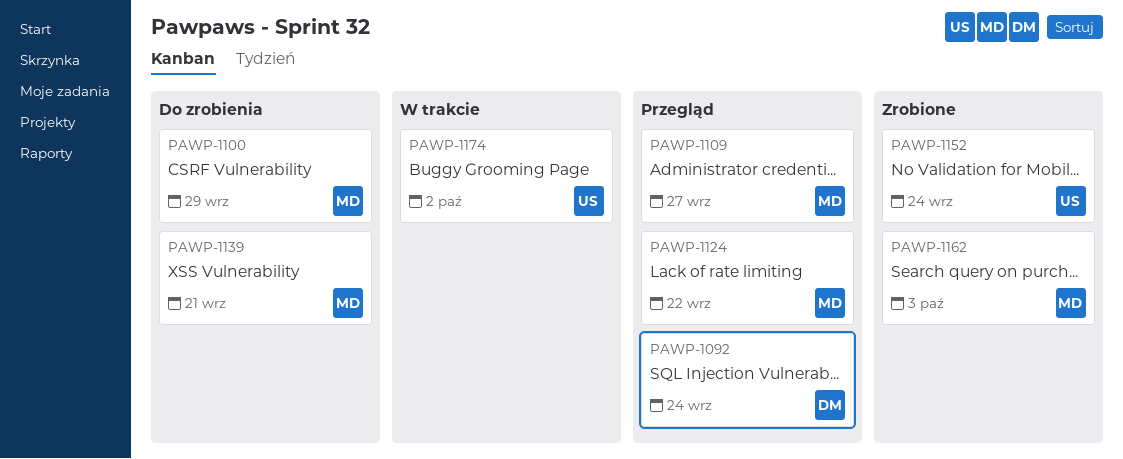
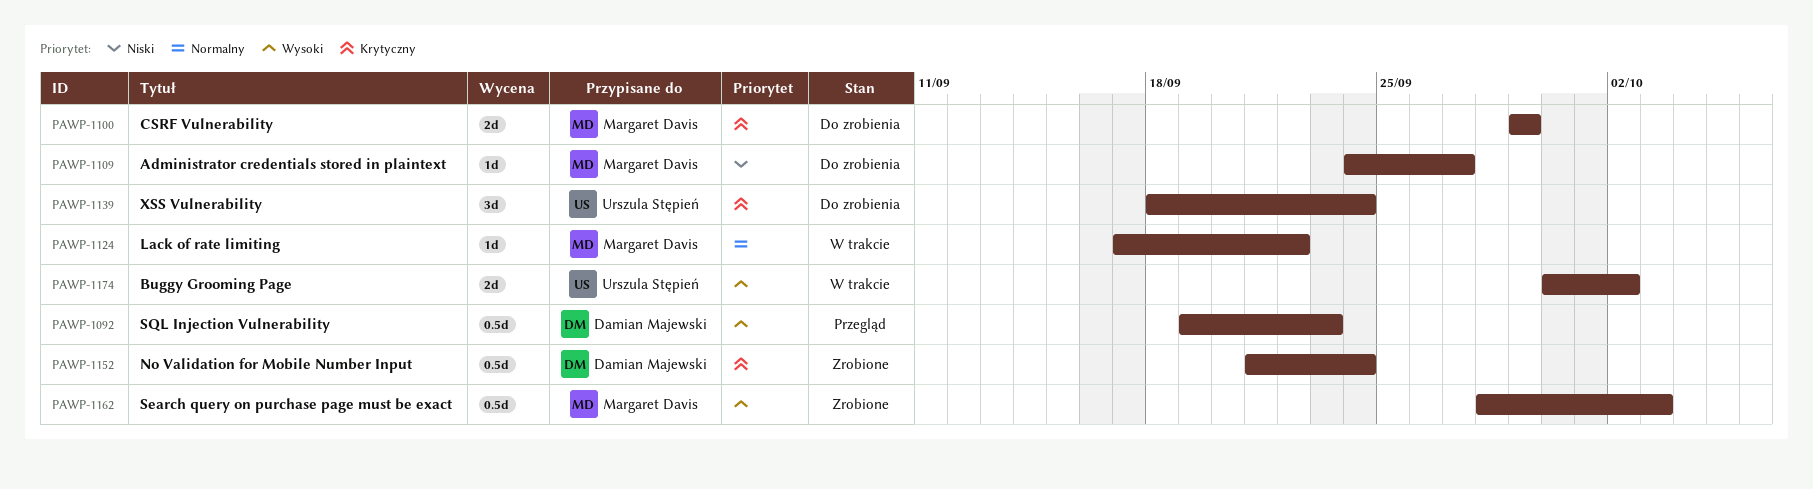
PAWP-1092, due: Sep 24 -> Sep 23
PAWP-1109, status: Przegląd -> Do zrobienia
PAWP-1124, status: Przegląd -> W trakcie
PAWP-1139, owner: Margaret Davis -> Urszula Stępień
PAWP-1139, due: Sep 21 -> Sep 24
PAWP-1152, owner: Urszula Stępień -> Damian Majewski

